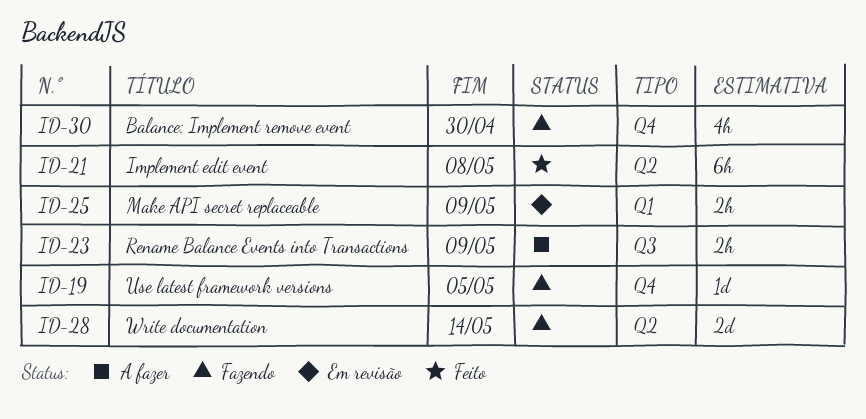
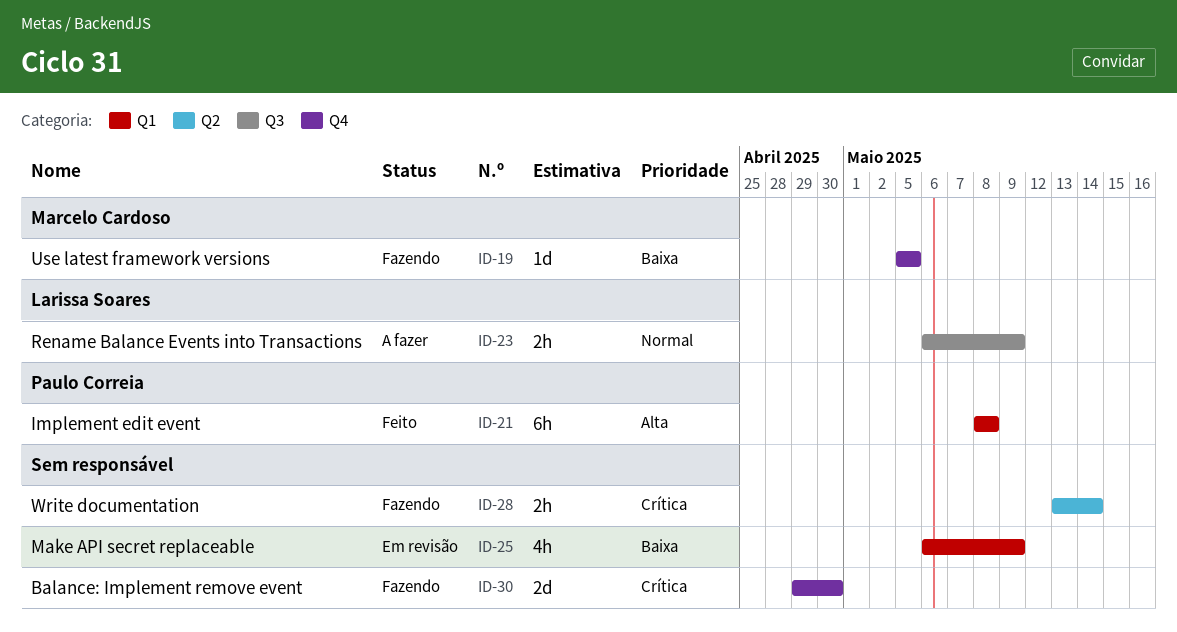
ID-21, label: Q2 -> Q1
ID-25, estimate: 2h -> 4h
ID-28, estimate: 2d -> 2h
ID-30, estimate: 4h -> 2d

